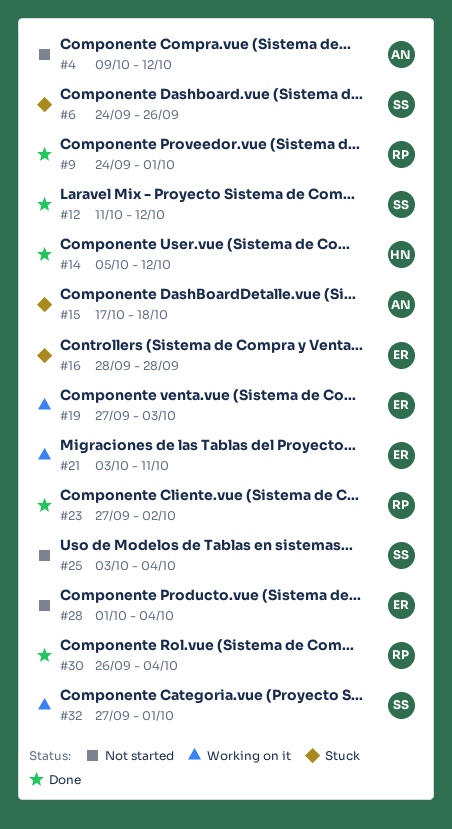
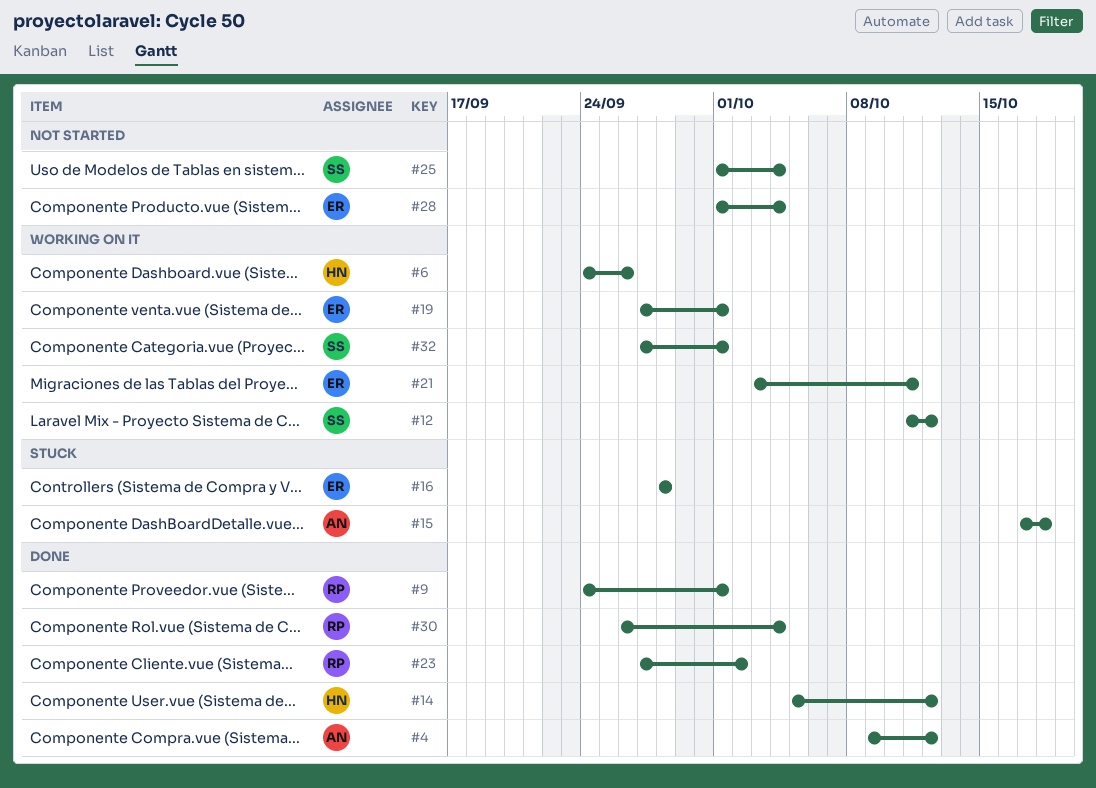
#4, status: Not started -> Done
#6, status: Stuck -> Working on it
#6, owner: SS -> HN
#12, status: Done -> Working on it
#19, due: Oct 3 -> Oct 1
#25, start: Oct 3 -> Oct 1

